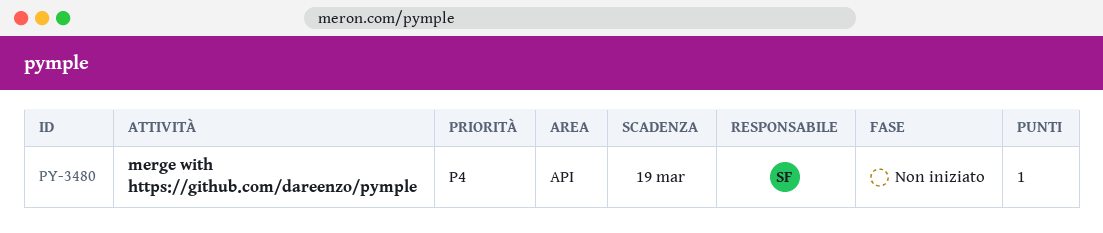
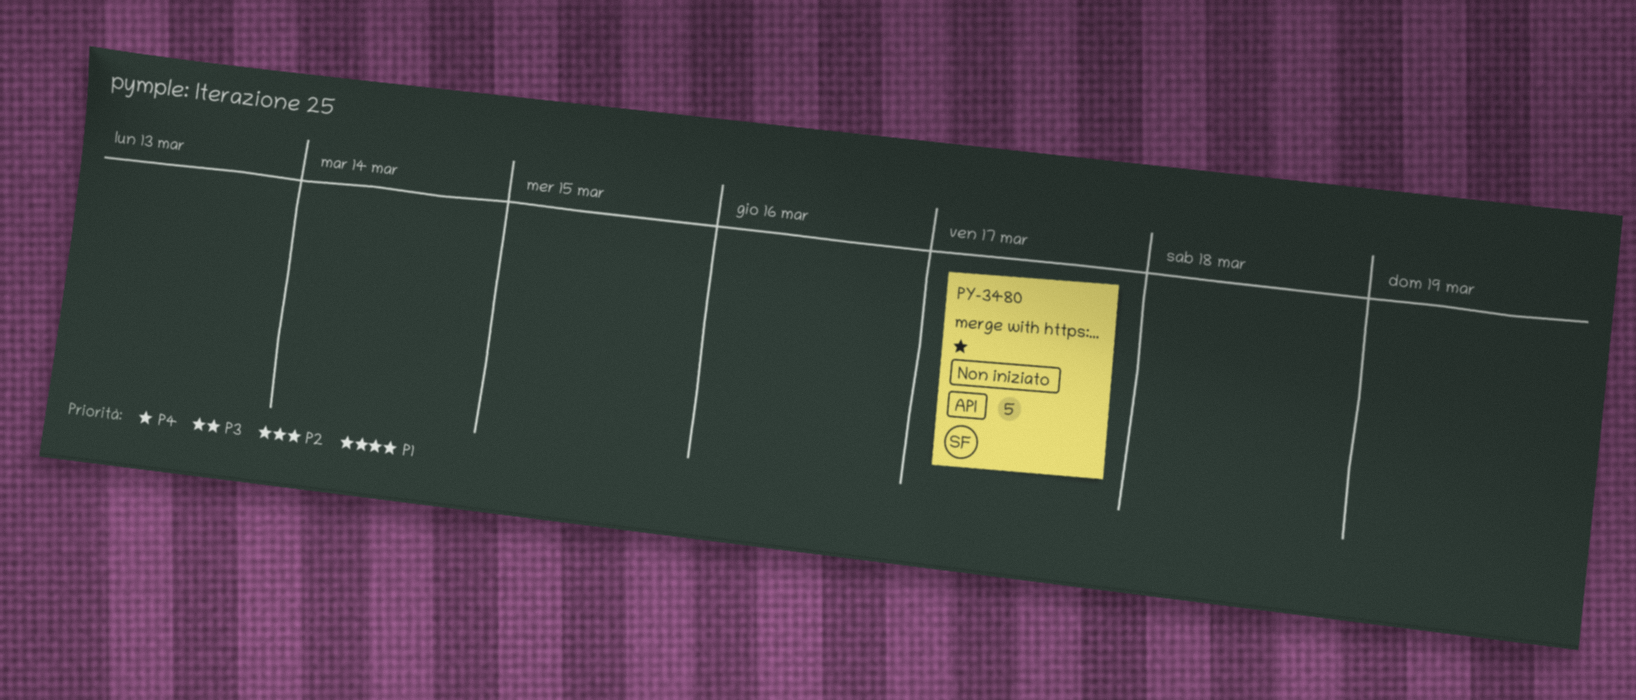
PY-3480, estimate: 1 -> 5
PY-3480, due: Mar 19 -> Mar 17

